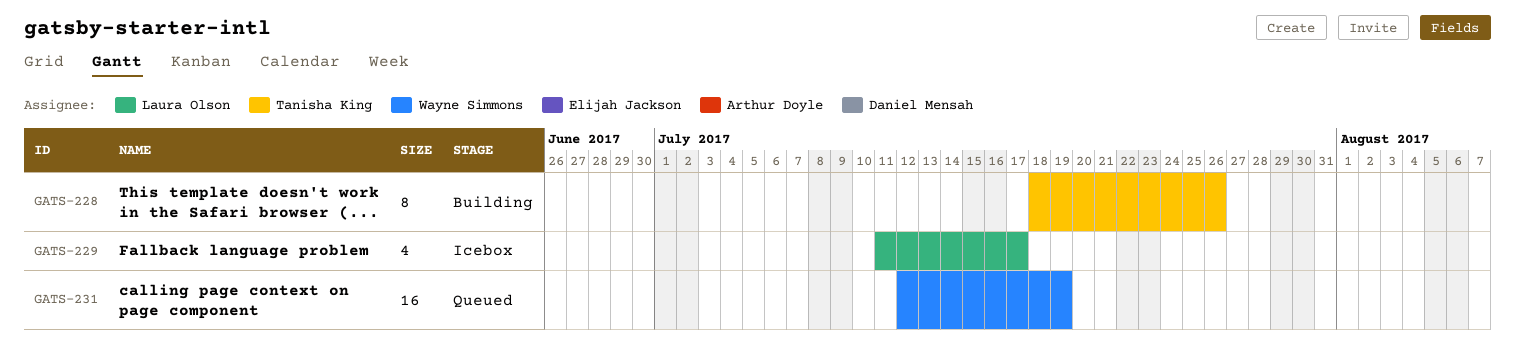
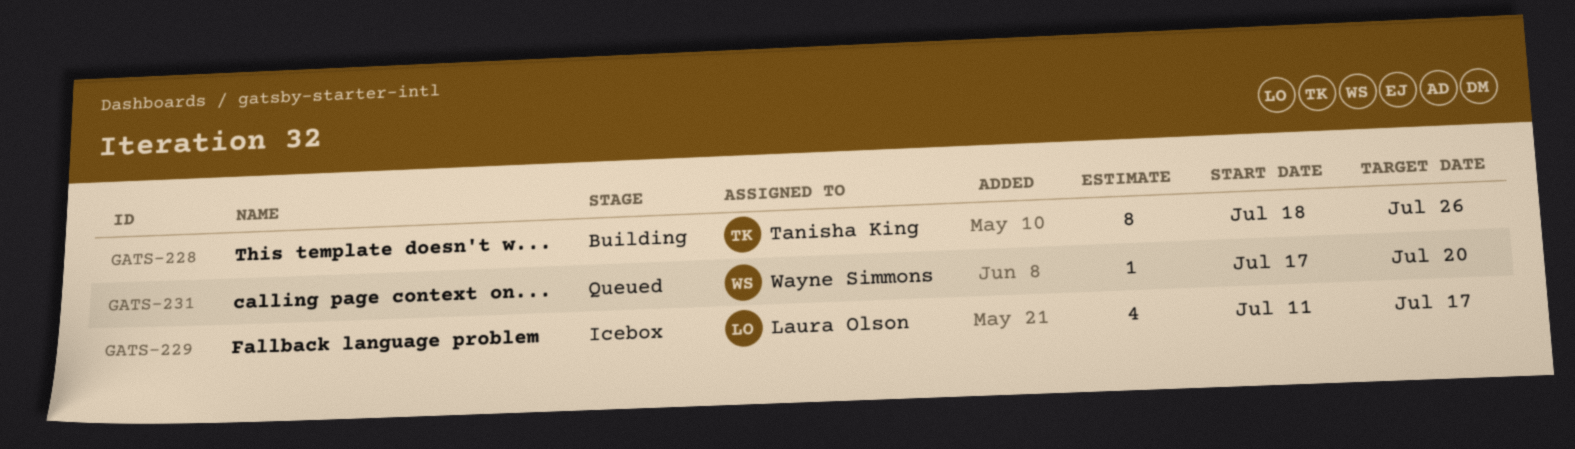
GATS-231, estimate: 16 -> 1
GATS-231, start: Jul 12 -> Jul 17
GATS-231, due: Jul 19 -> Jul 20

